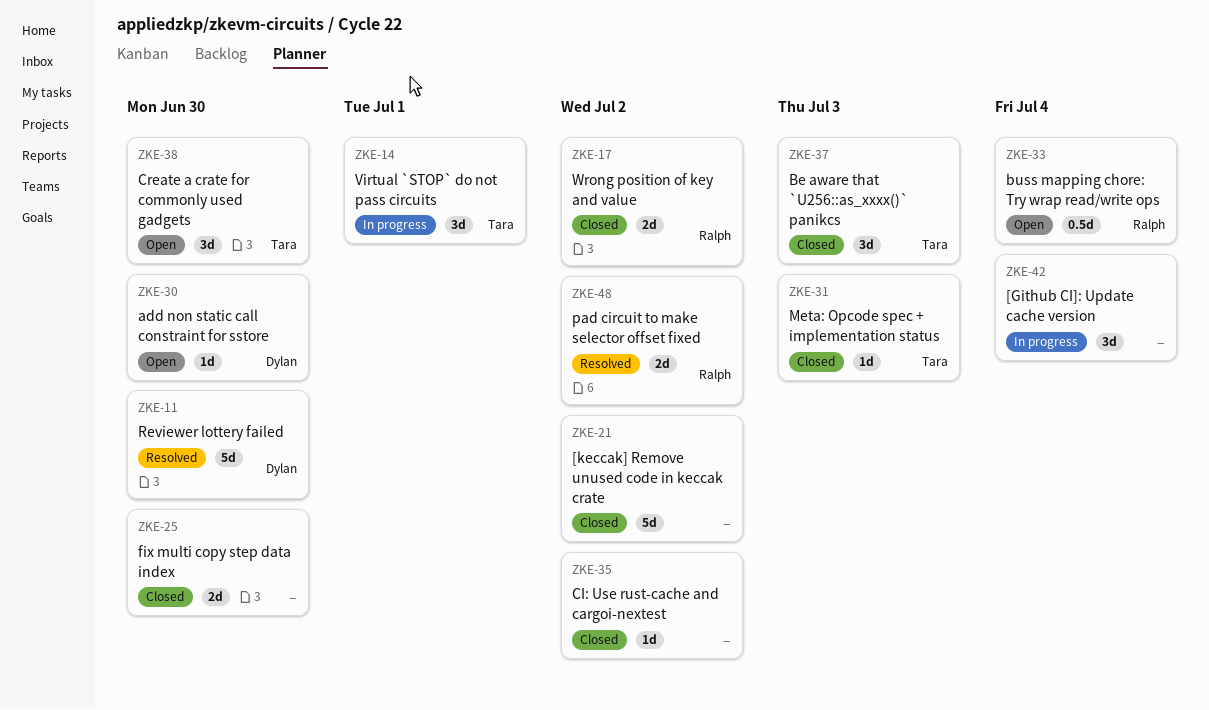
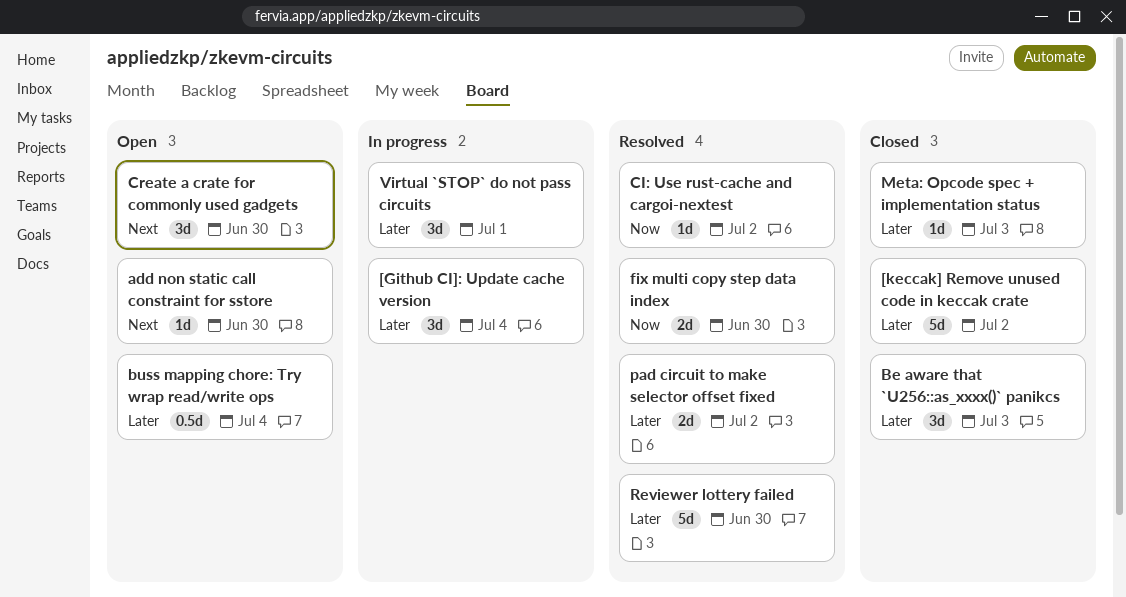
CI: Use rust-cache and cargoi-nextest, status: Closed -> Resolved
fix multi copy step data index, status: Closed -> Resolved
Wrong position of key and value: present -> none

